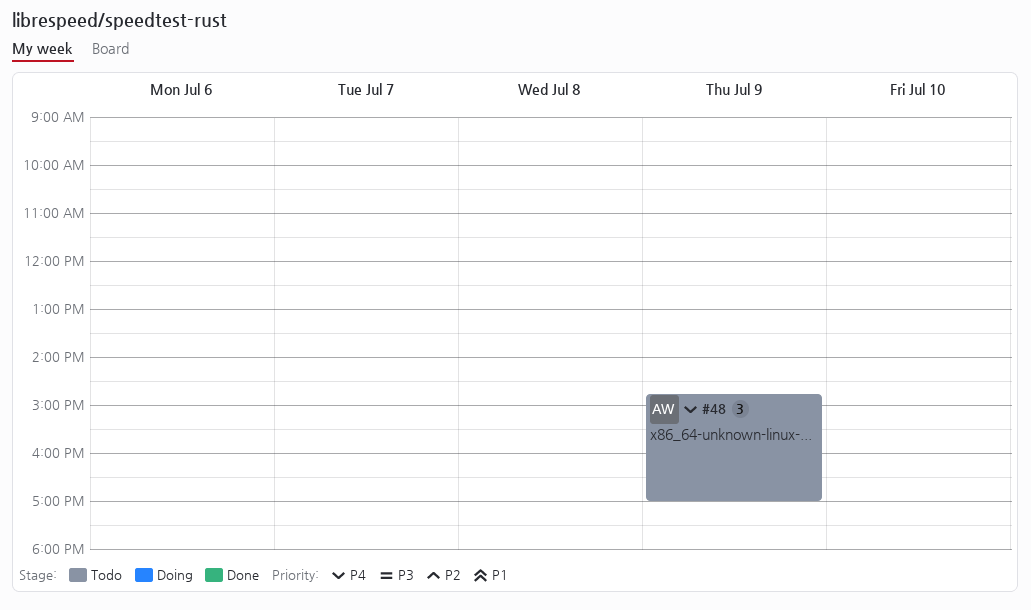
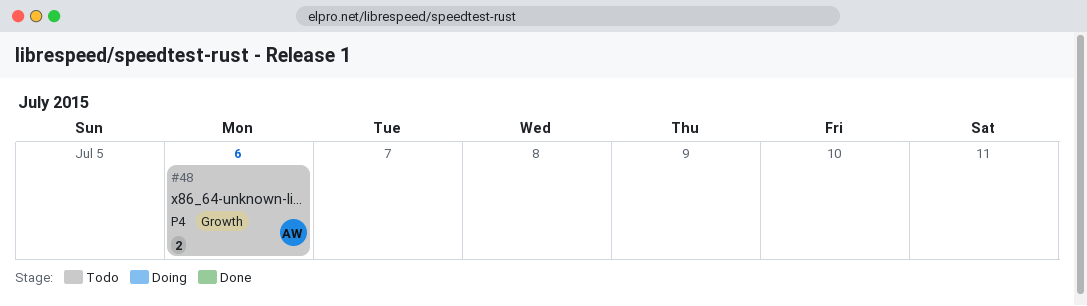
#48, estimate: 3 -> 2
#48, day: Jul 9 -> Jul 6

